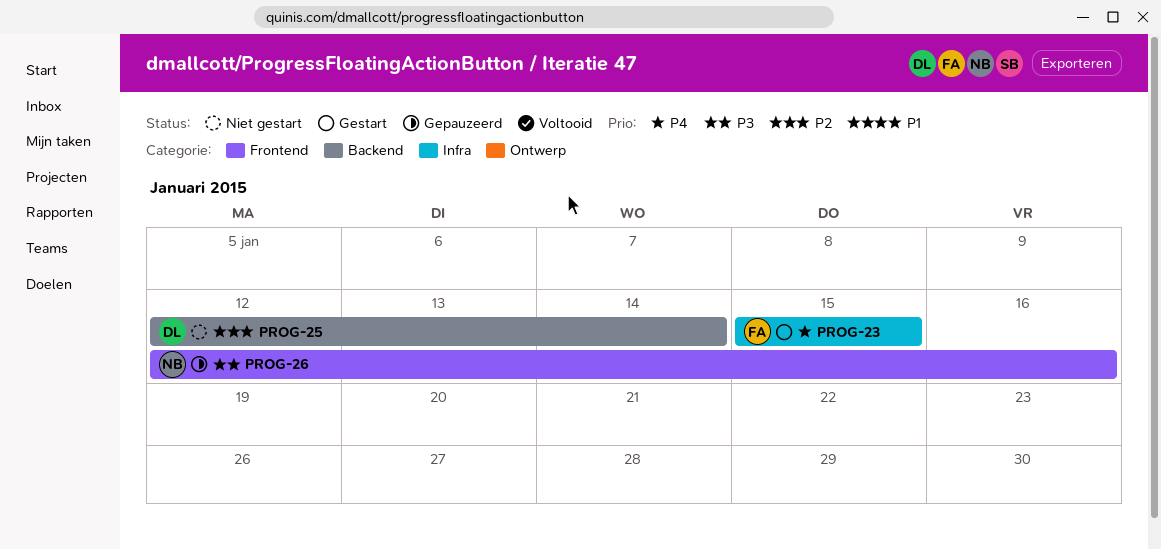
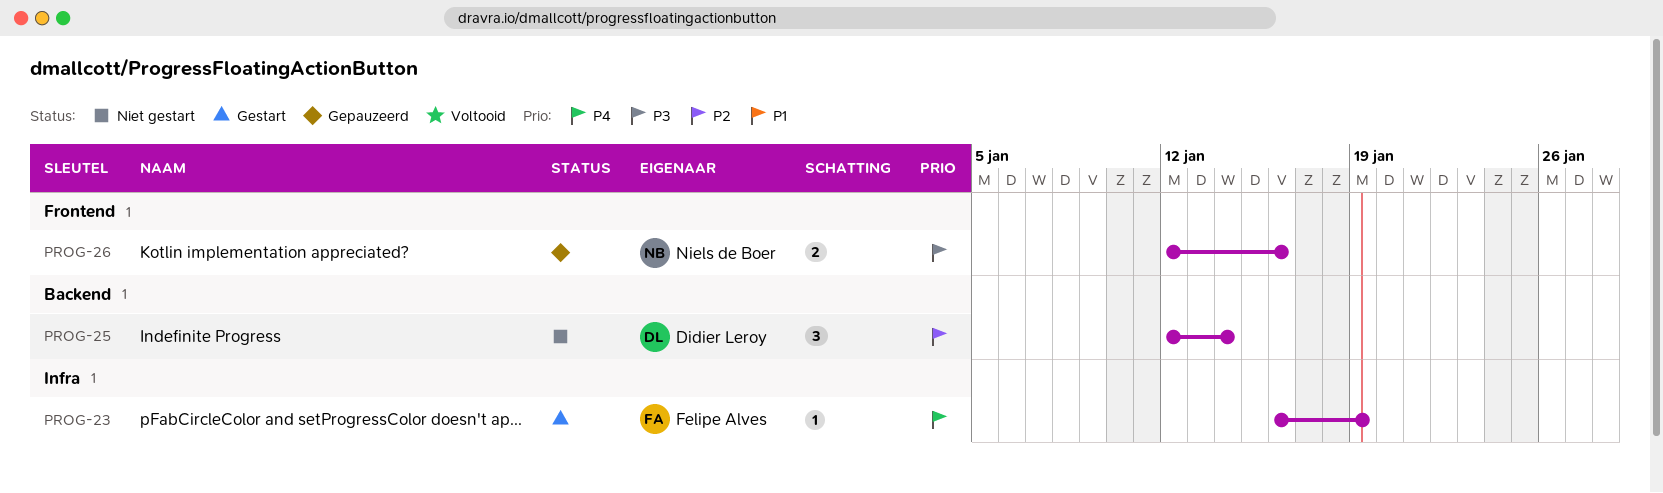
PROG-23, start: Jan 15 -> Jan 16
PROG-23, due: Jan 15 -> Jan 19

